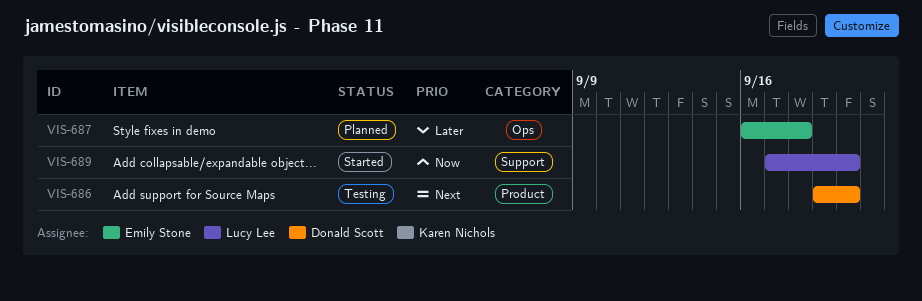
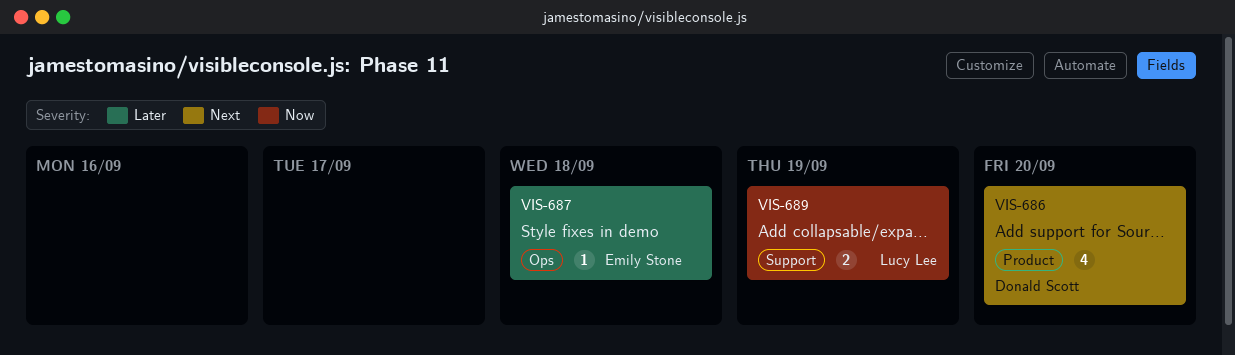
VIS-689, due: Sep 20 -> Sep 19

